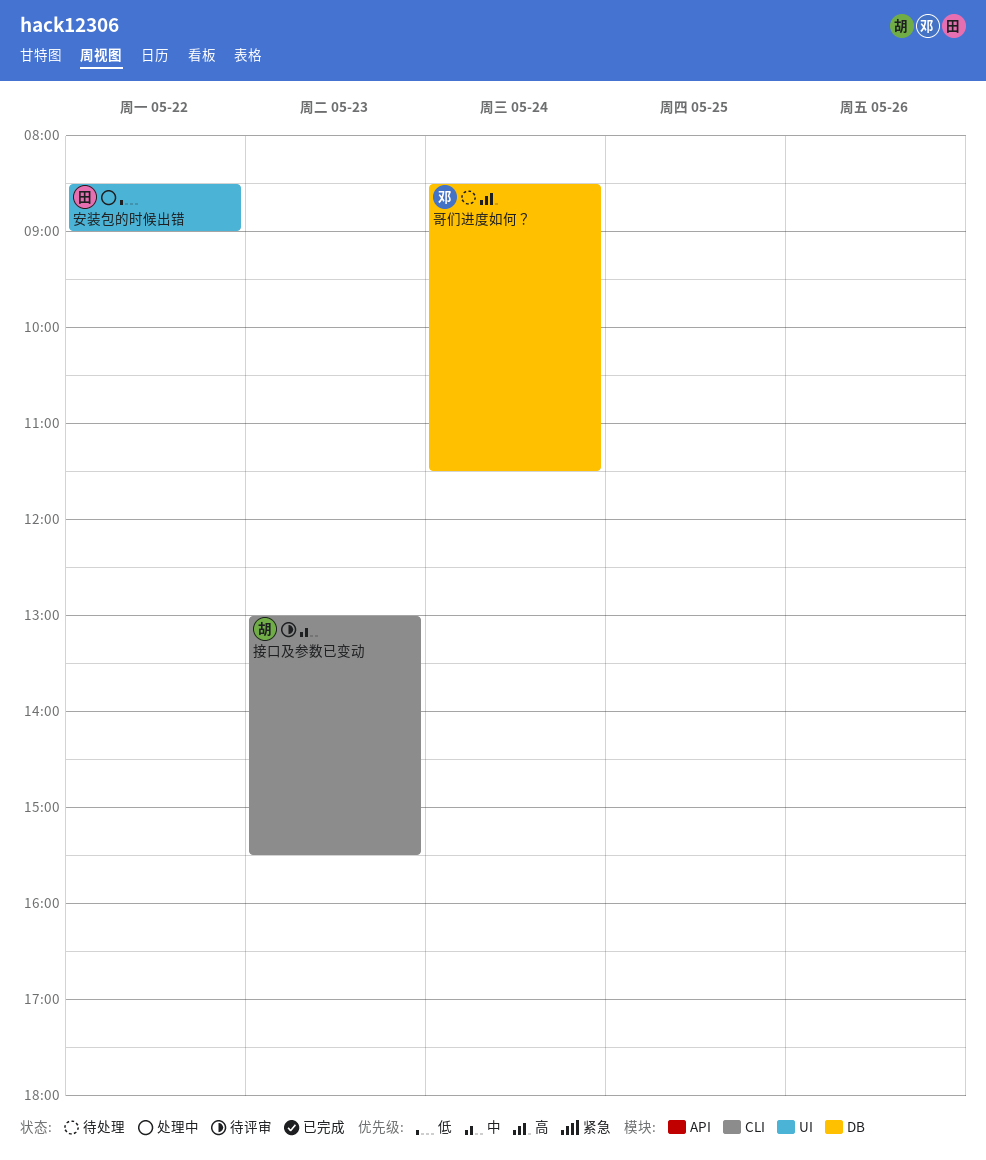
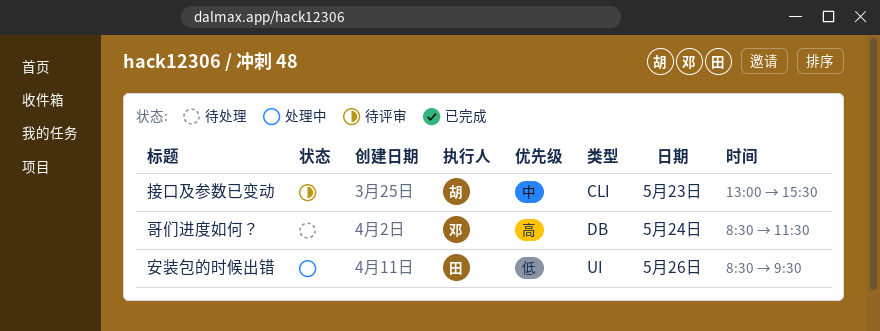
安装包的时候出错, day: May 22 -> May 26
安装包的时候出错, ends: 09:00 -> 09:30

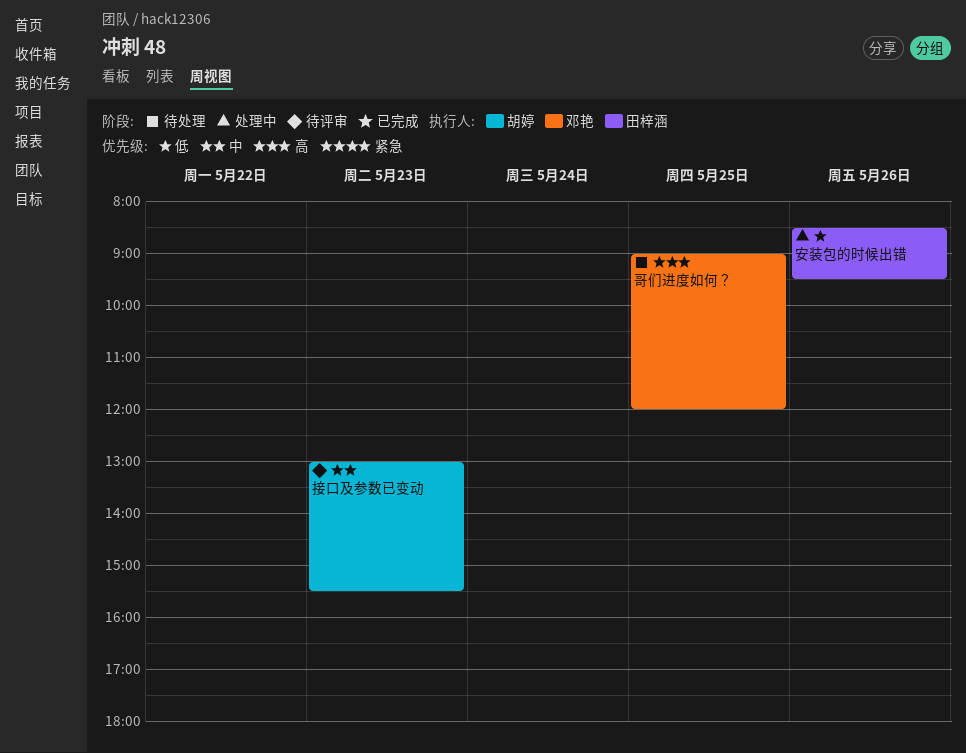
哥们进度如何？, day: May 24 -> May 25
哥们进度如何？, begins: 08:30 -> 09:00
哥们进度如何？, ends: 11:30 -> 12:00

